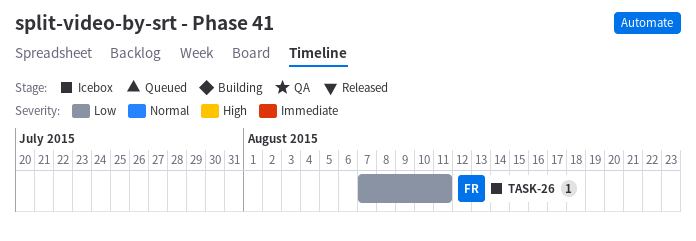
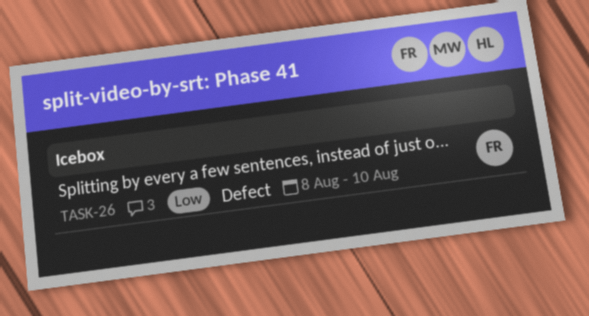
TASK-26, start: Aug 7 -> Aug 8
TASK-26, due: Aug 11 -> Aug 10

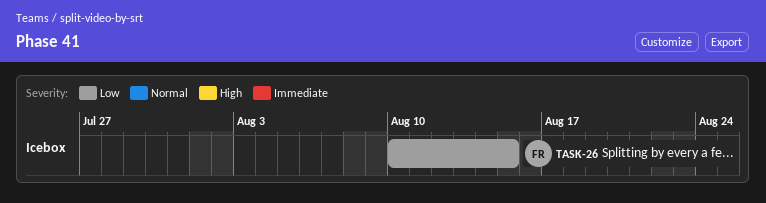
TASK-26, start: Aug 8 -> Aug 10
TASK-26, due: Aug 10 -> Aug 15

